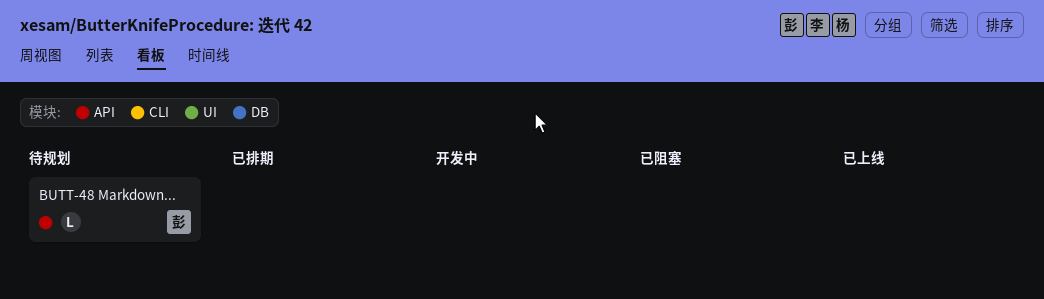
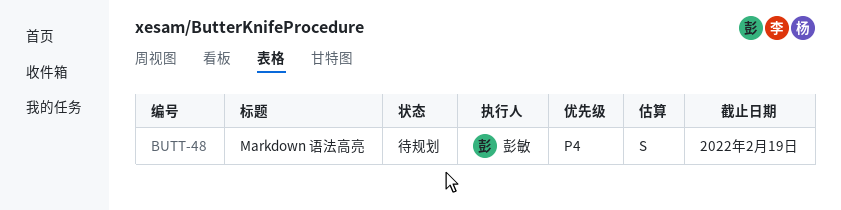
BUTT-48, estimate: L -> S

